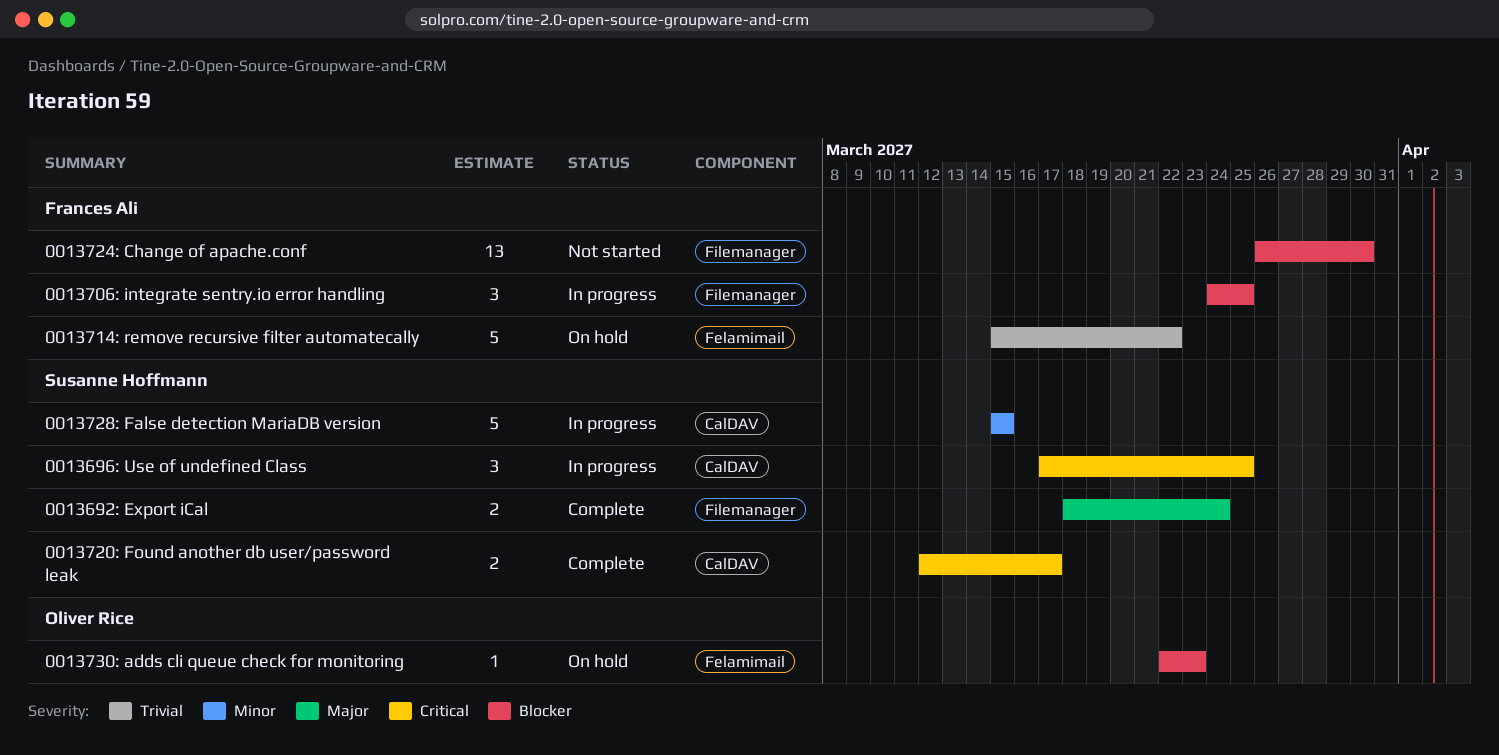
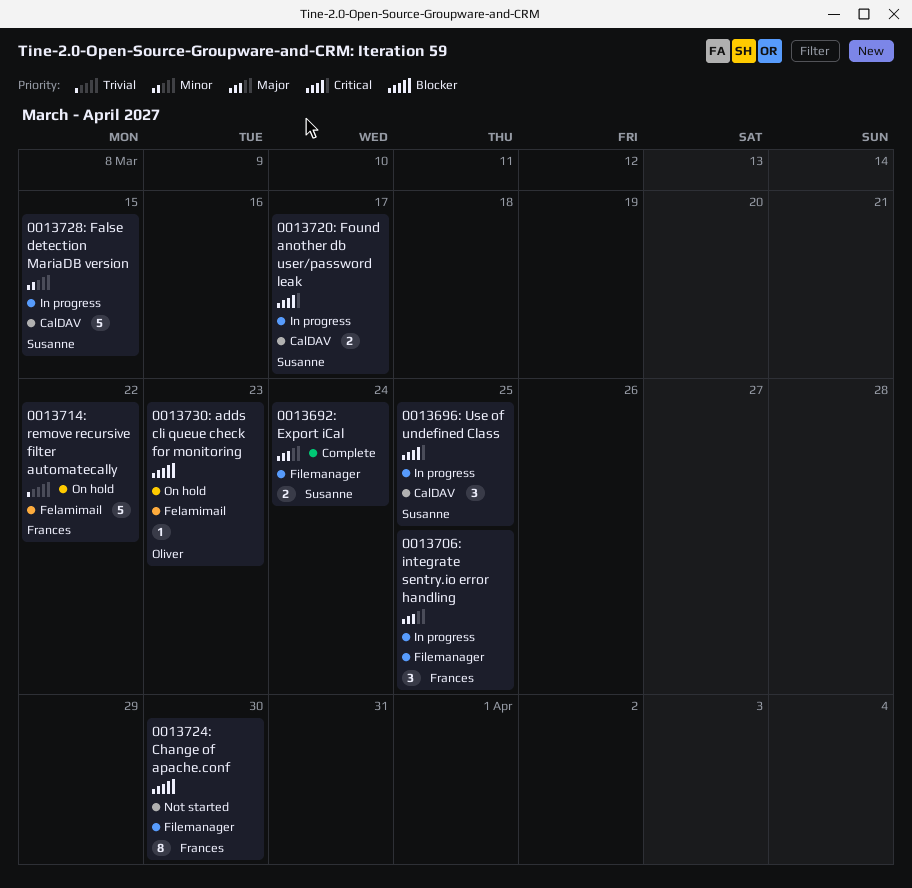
0013706: integrate sentry.io error handling, priority: Blocker -> Major
0013720: Found another db user/password leak, status: Complete -> In progress
0013724: Change of apache.conf, estimate: 13 -> 8

